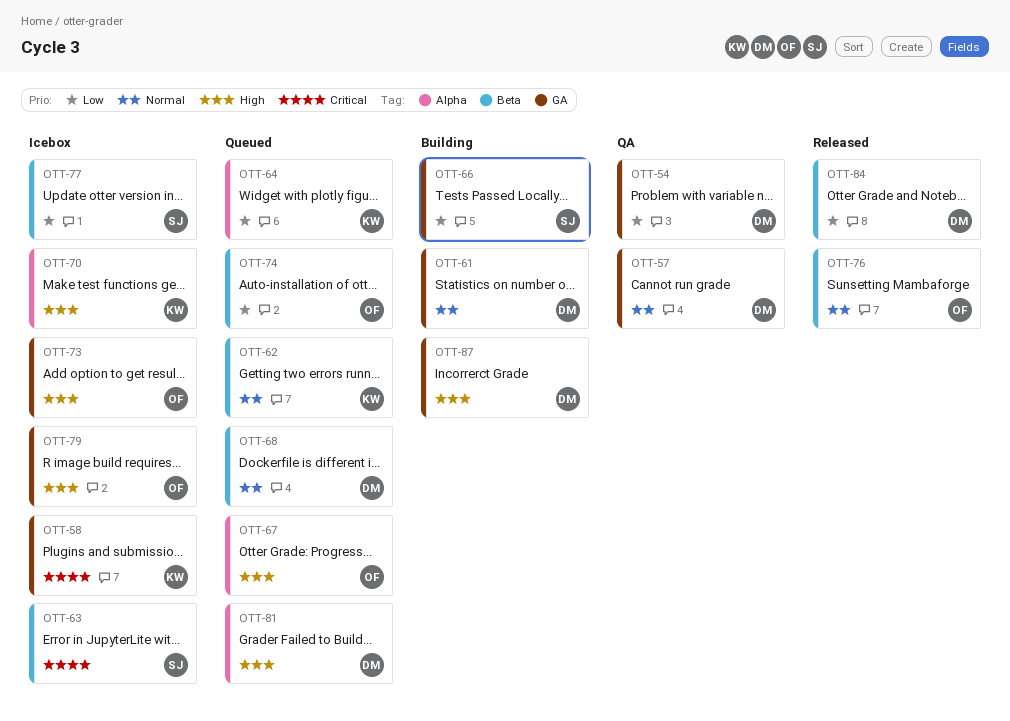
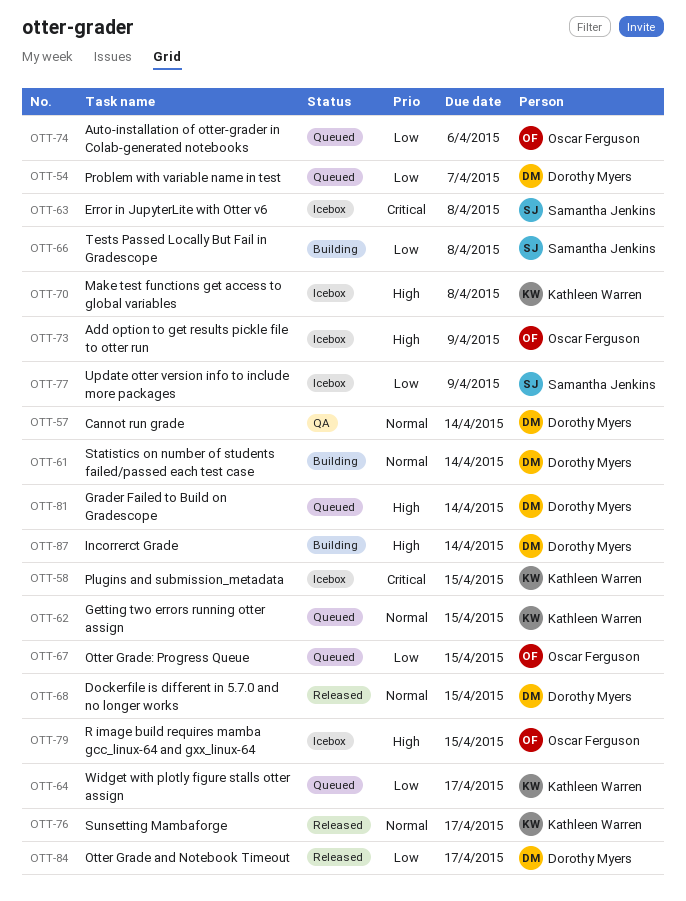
OTT-54, status: QA -> Queued
OTT-67, priority: High -> Low
OTT-68, status: Queued -> Released
OTT-76, owner: Oscar Ferguson -> Kathleen Warren

